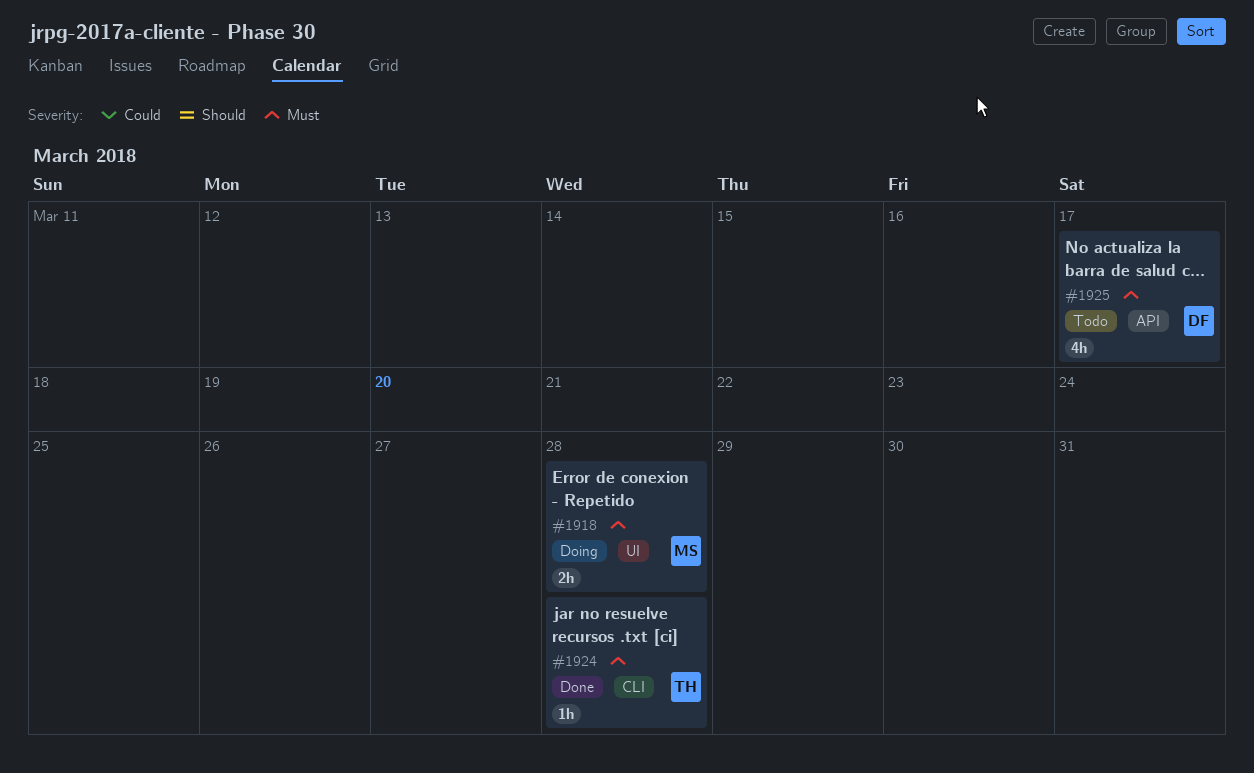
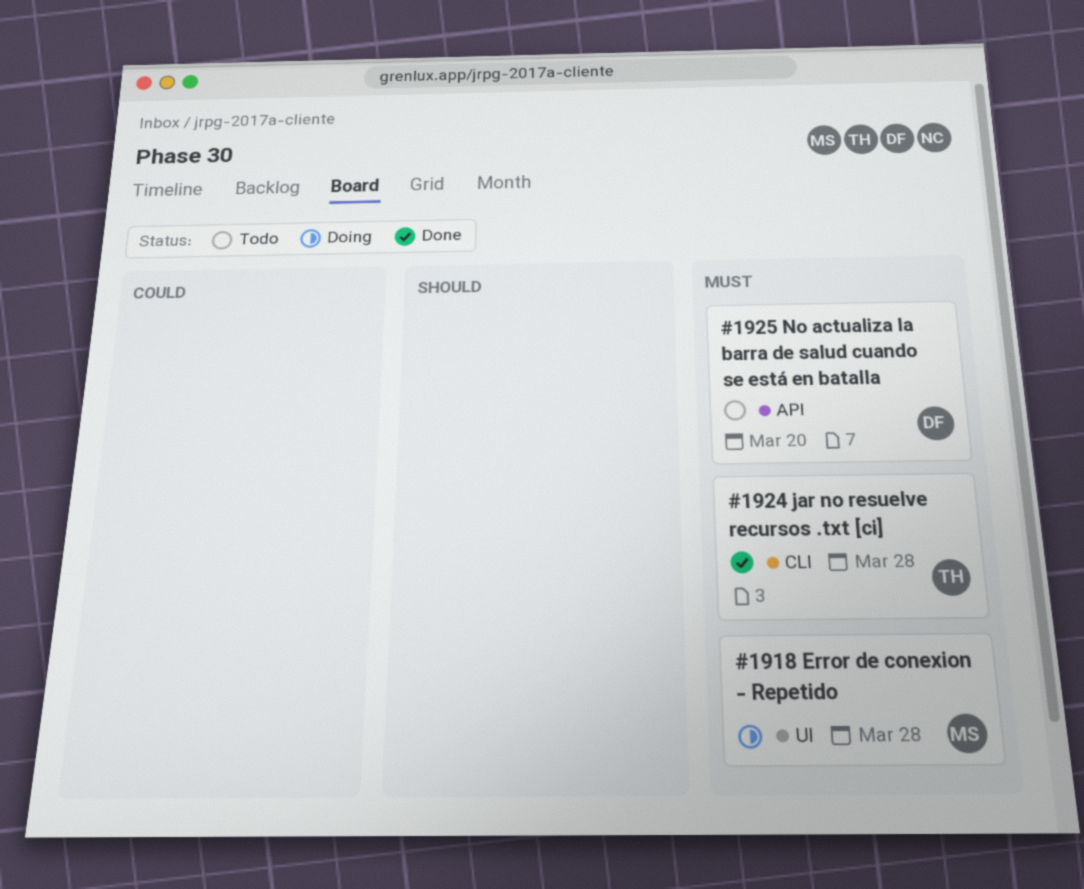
#1925, due: Mar 17 -> Mar 20

